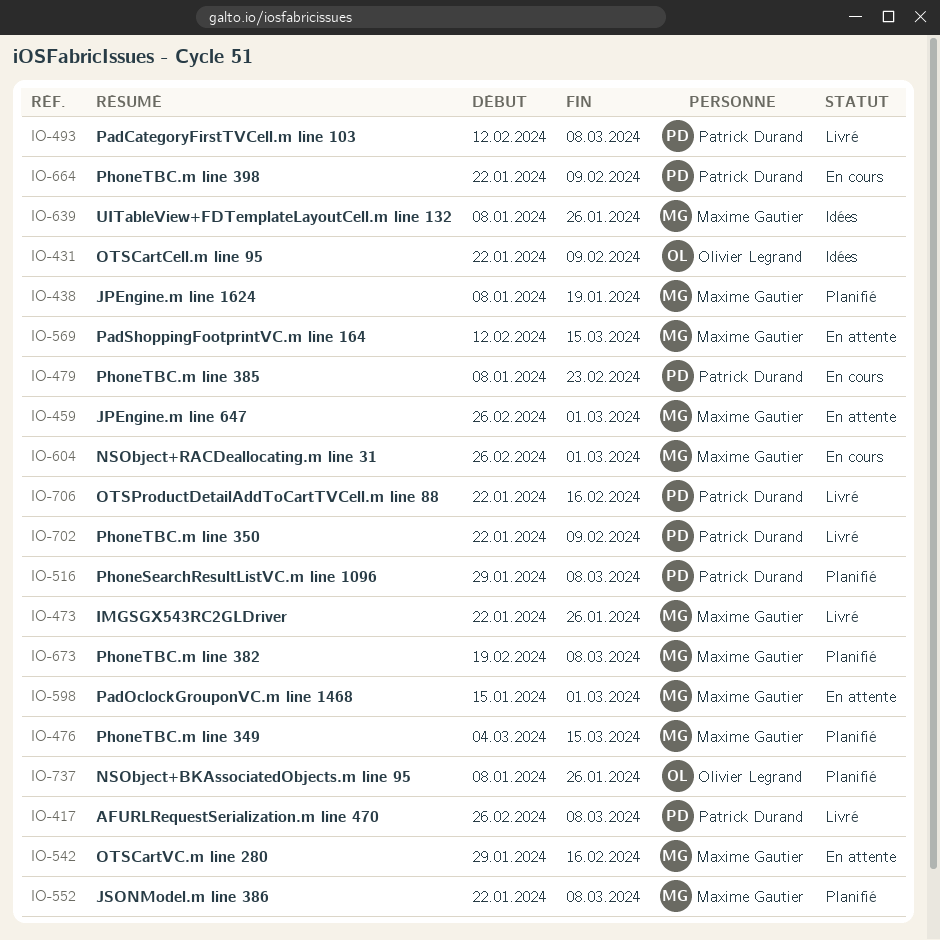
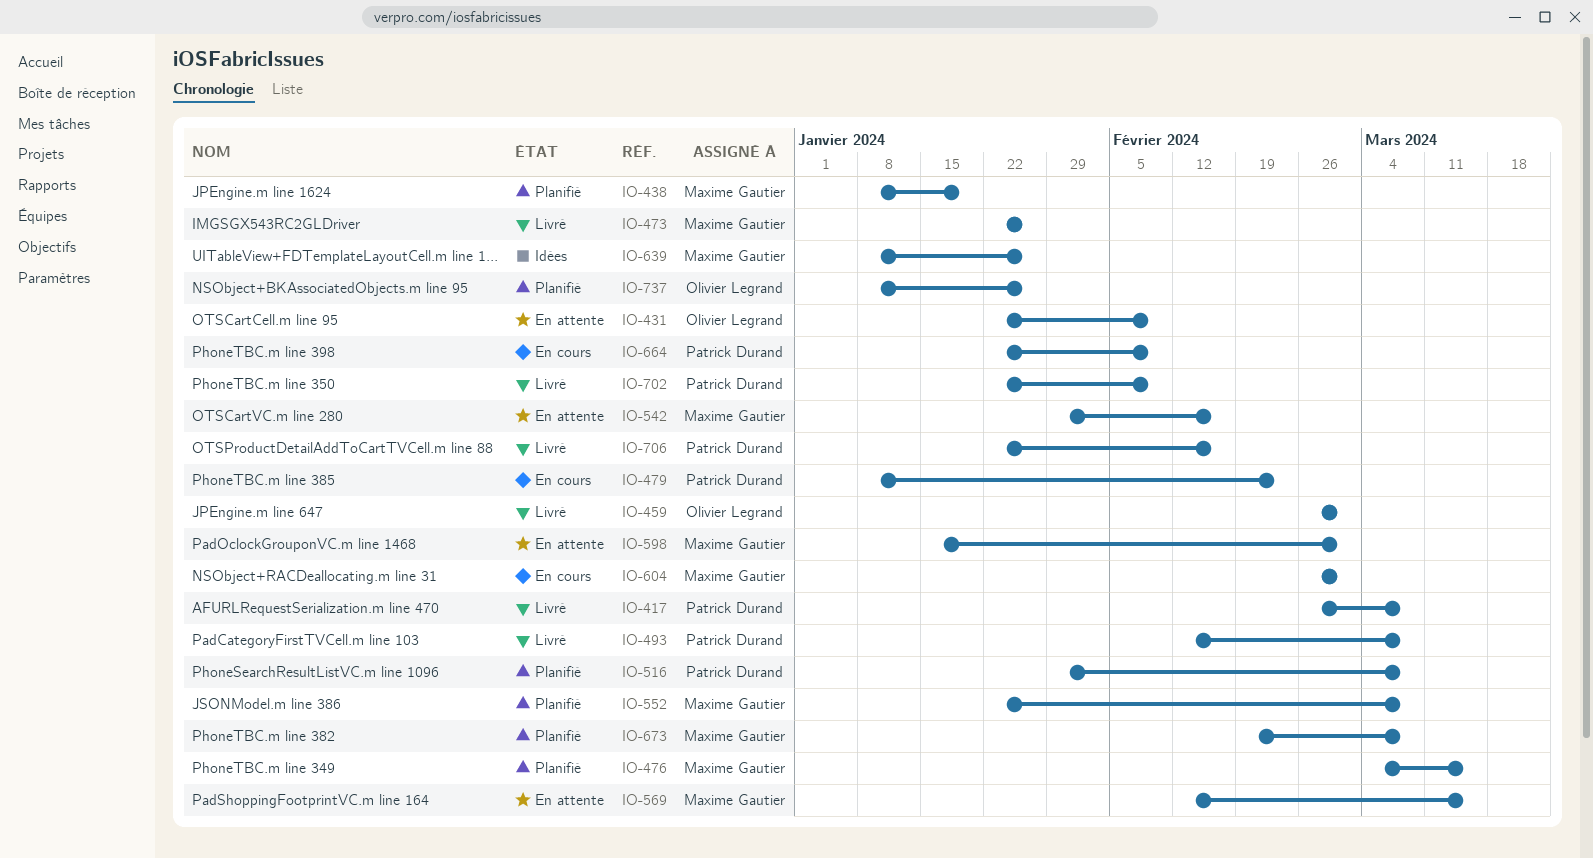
IO-431, status: Idées -> En attente
IO-459, status: En attente -> Livré
IO-459, owner: Maxime Gautier -> Olivier Legrand

